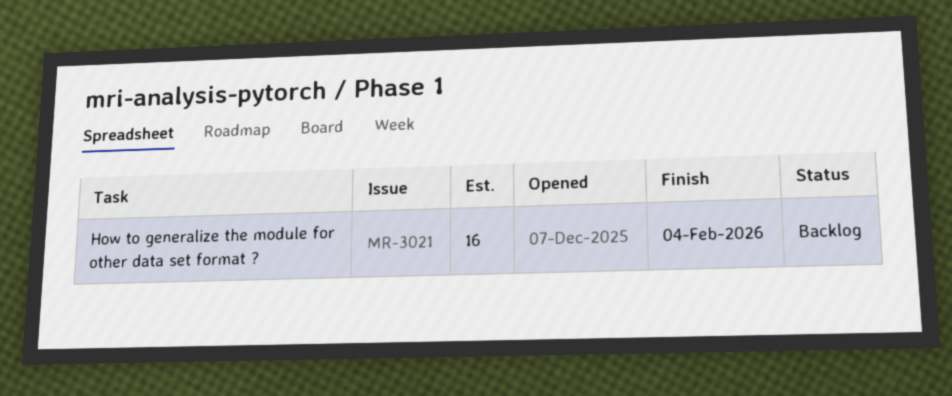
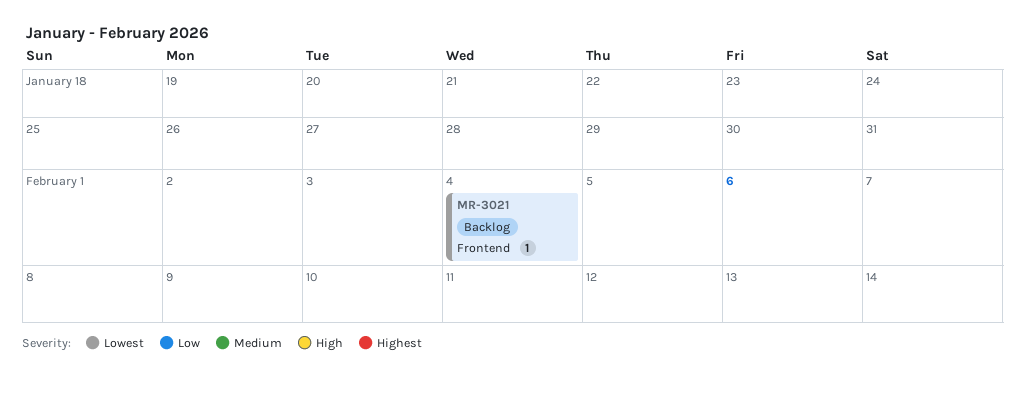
MR-3021, estimate: 16 -> 1

